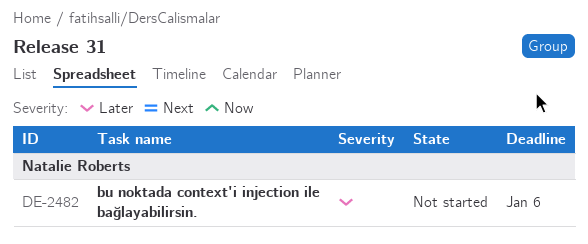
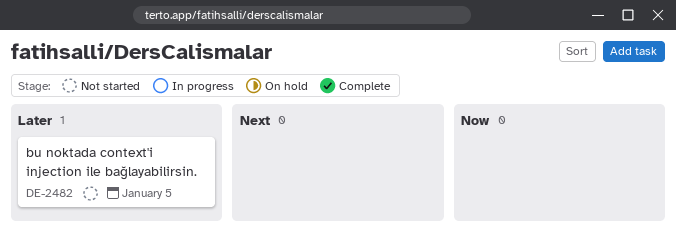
DE-2482, due: Jan 6 -> Jan 5

